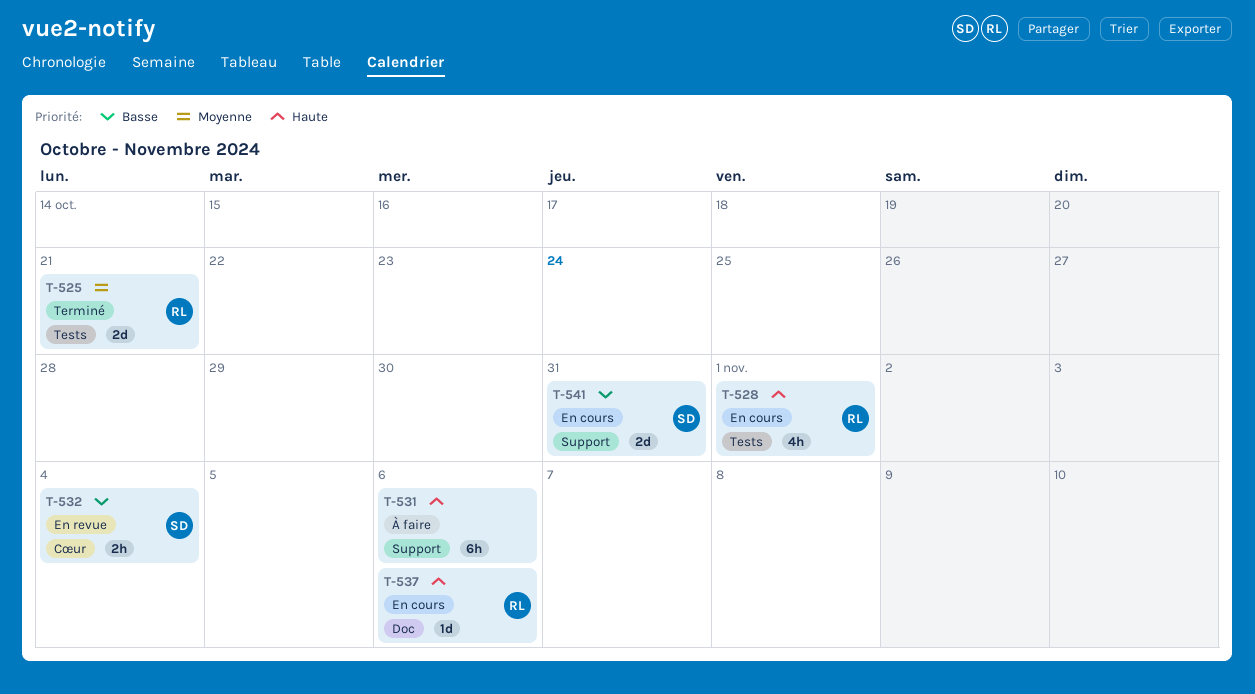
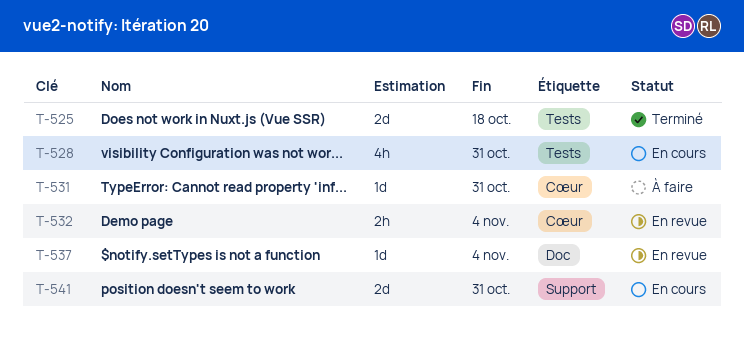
T-525, due: Oct 21 -> Oct 18
T-528, due: Nov 1 -> Oct 31
T-531, label: Support -> Cœur
T-531, estimate: 6h -> 1d
T-531, due: Nov 6 -> Oct 31
T-537, status: En cours -> En revue
T-537, due: Nov 6 -> Nov 4

